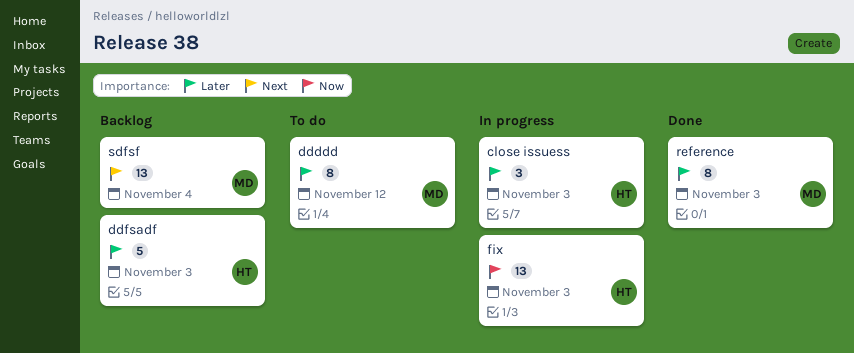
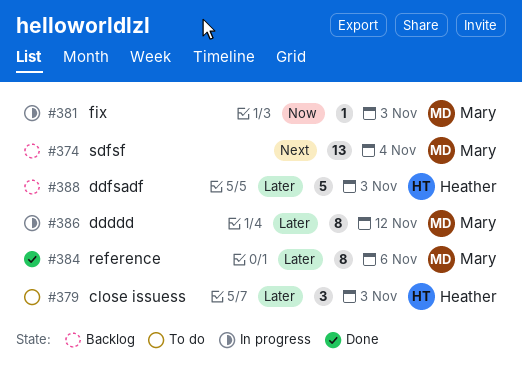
close issuess, status: In progress -> To do
ddddd, status: To do -> In progress
fix, owner: Heather -> Mary
fix, estimate: 13 -> 1
reference, due: Nov 3 -> Nov 6

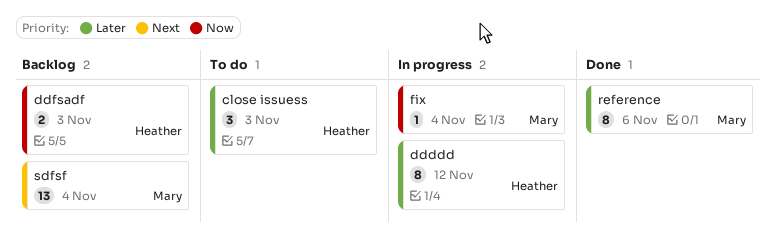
ddddd, owner: Mary -> Heather
ddfsadf, priority: Later -> Now
ddfsadf, estimate: 5 -> 2
fix, due: Nov 3 -> Nov 4

